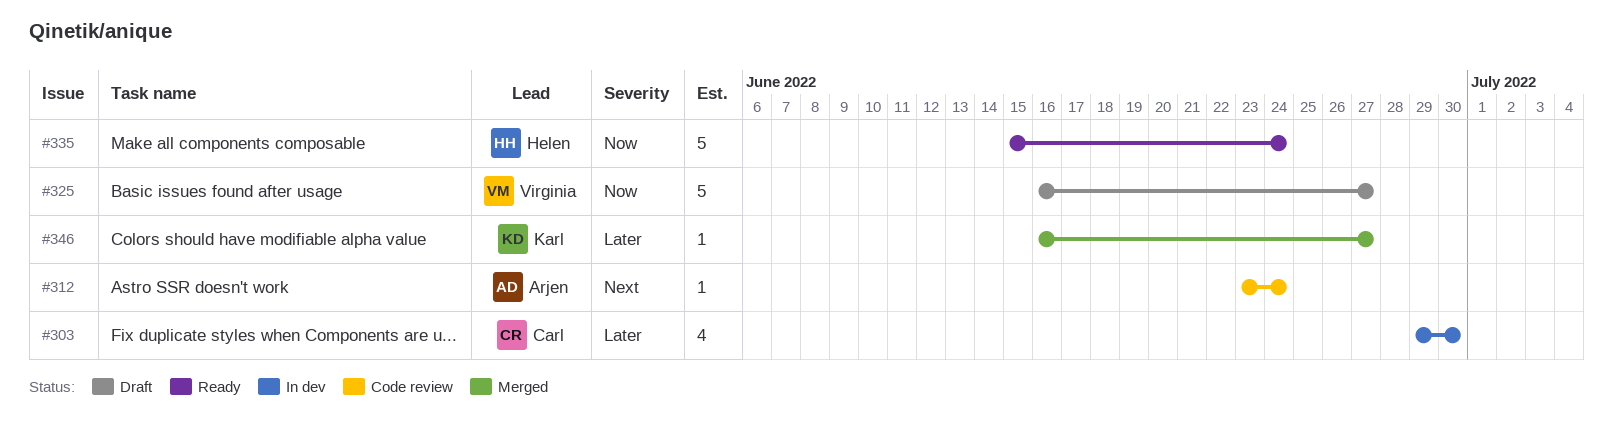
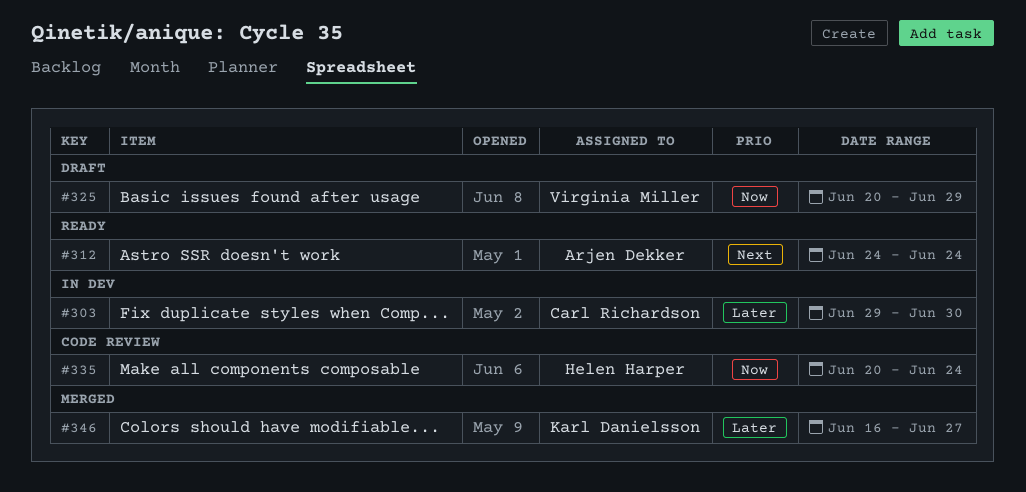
#312, status: Code review -> Ready
#312, start: Jun 23 -> Jun 24
#325, start: Jun 16 -> Jun 20
#325, due: Jun 27 -> Jun 29
#335, status: Ready -> Code review
#335, start: Jun 15 -> Jun 20

